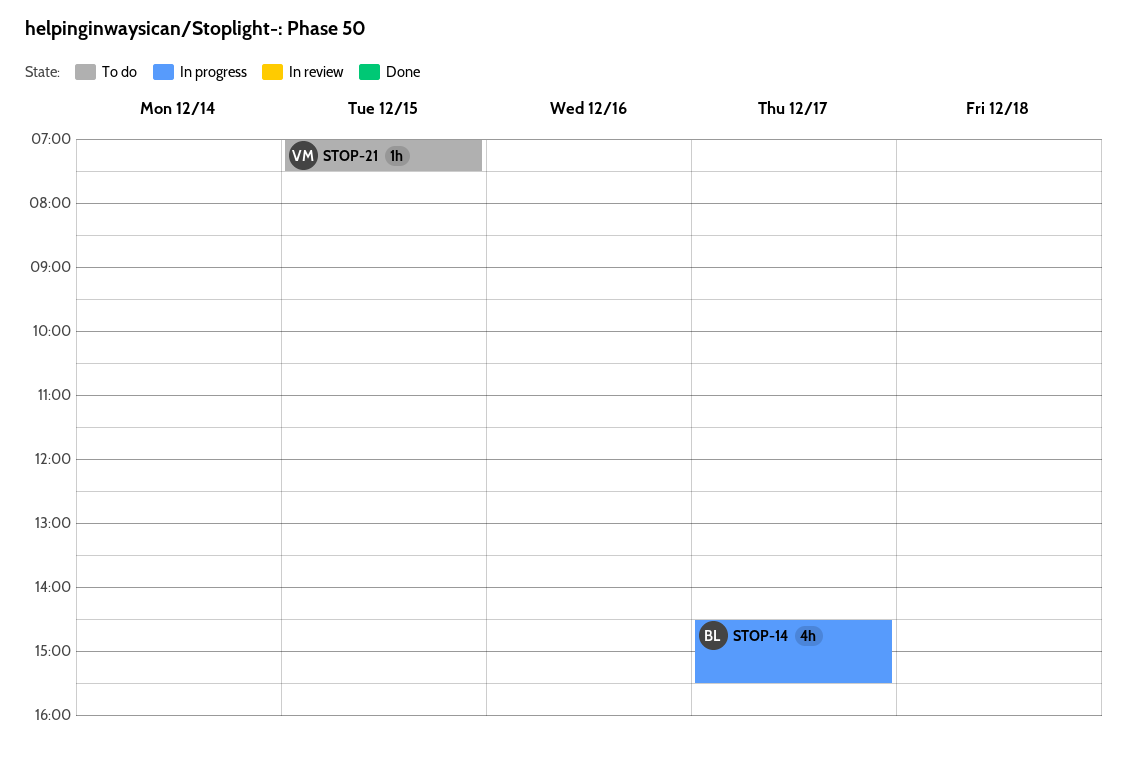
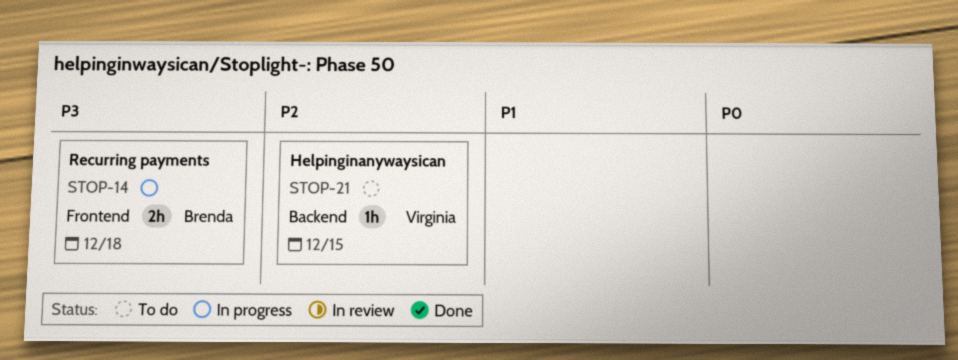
STOP-14, estimate: 4h -> 2h
STOP-14, day: Dec 17 -> Dec 18

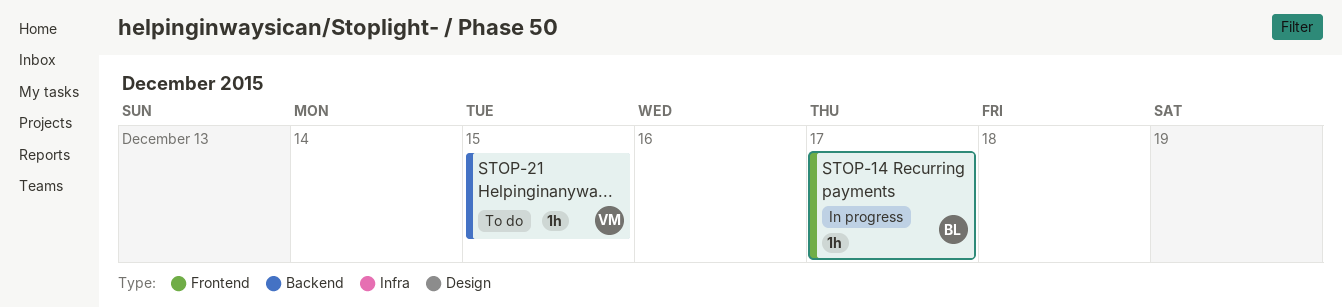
STOP-14, estimate: 2h -> 1h
STOP-14, day: Dec 18 -> Dec 17

